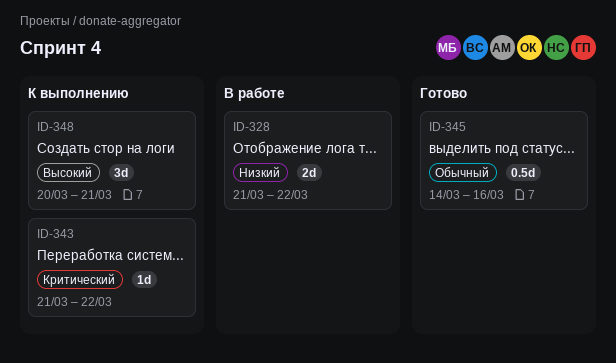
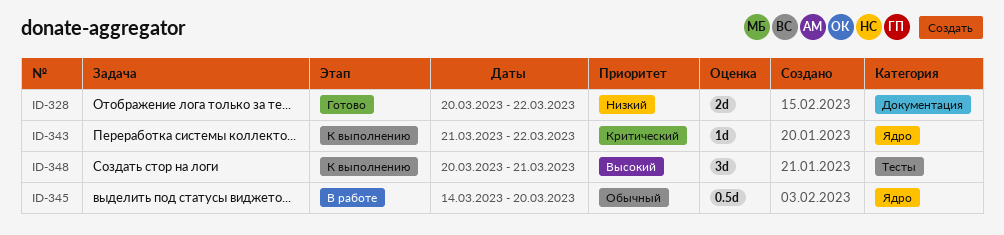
ID-328, status: В работе -> Готово
ID-328, start: Mar 21 -> Mar 20
ID-345, status: Готово -> В работе
ID-345, due: Mar 16 -> Mar 20

